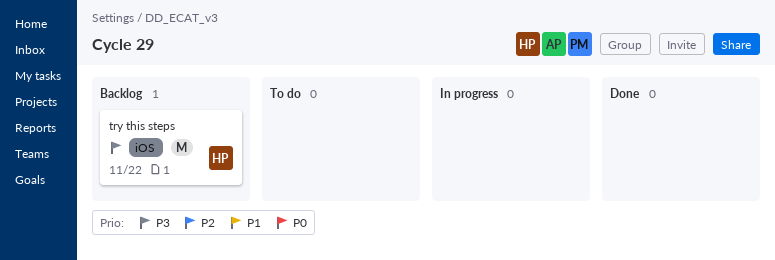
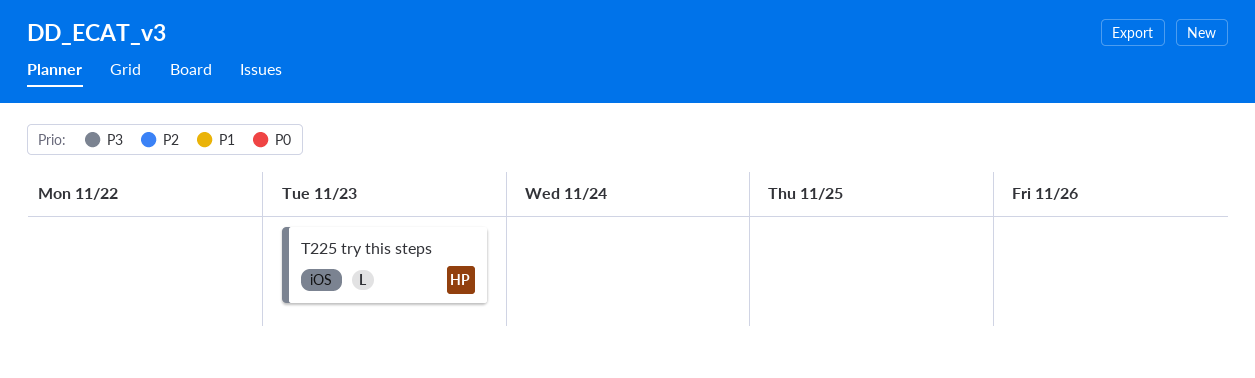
try this steps, estimate: M -> L
try this steps, due: Nov 22 -> Nov 23

